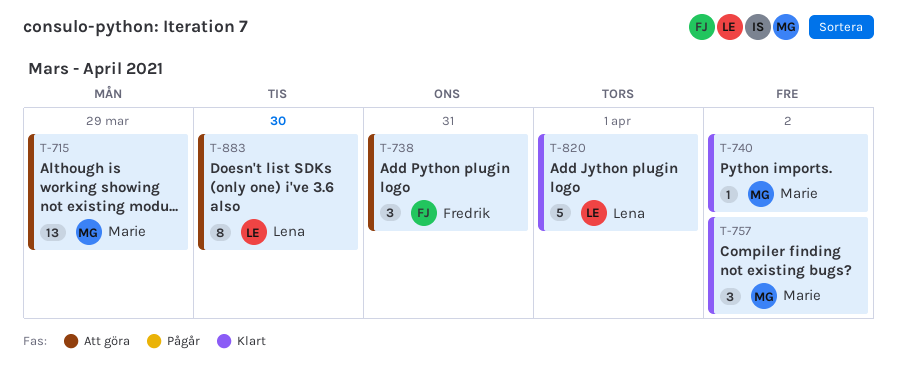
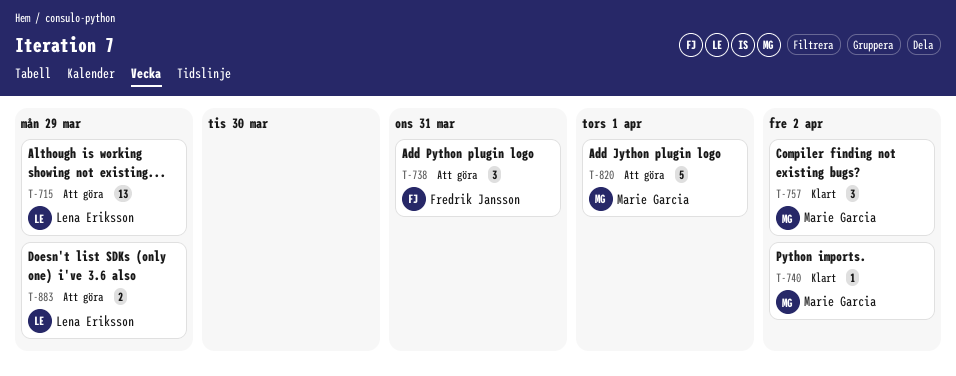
T-715, owner: Marie Garcia -> Lena Eriksson
T-820, status: Klart -> Att göra
T-820, owner: Lena Eriksson -> Marie Garcia
T-883, estimate: 8 -> 2
T-883, due: Mar 30 -> Mar 29

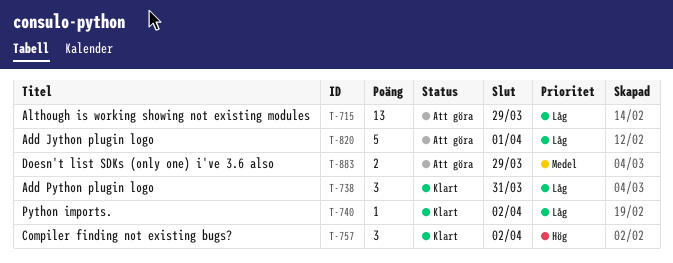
T-738, status: Att göra -> Klart

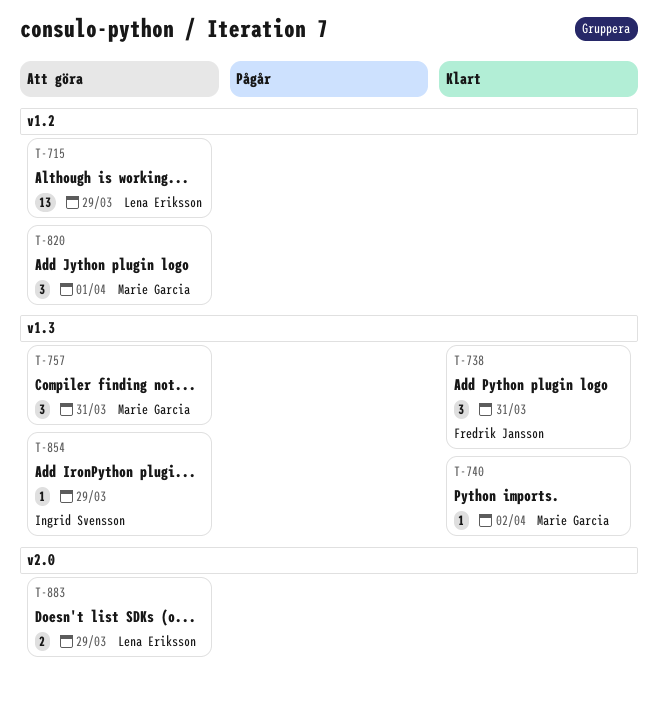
T-757, status: Klart -> Att göra
T-757, due: Apr 2 -> Mar 31
T-820, estimate: 5 -> 3
T-854: none -> present

